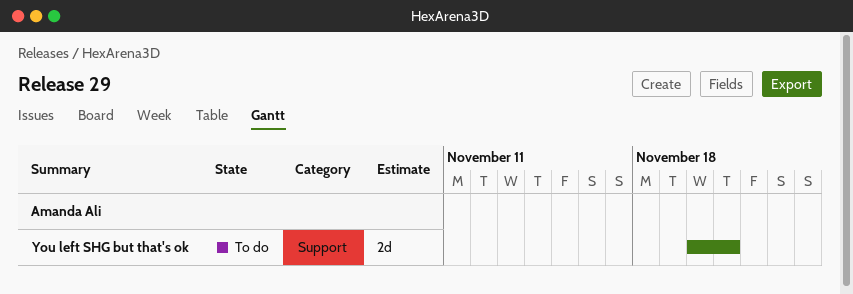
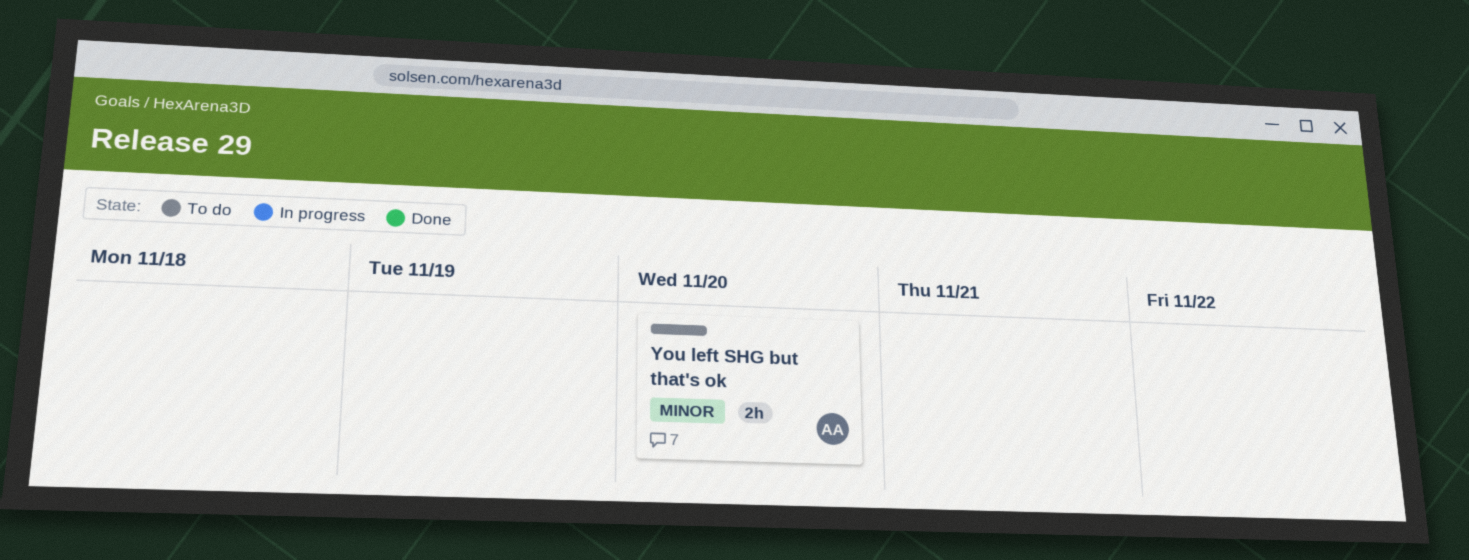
You left SHG but that's ok, estimate: 2d -> 2h
You left SHG but that's ok, due: Nov 21 -> Nov 20

